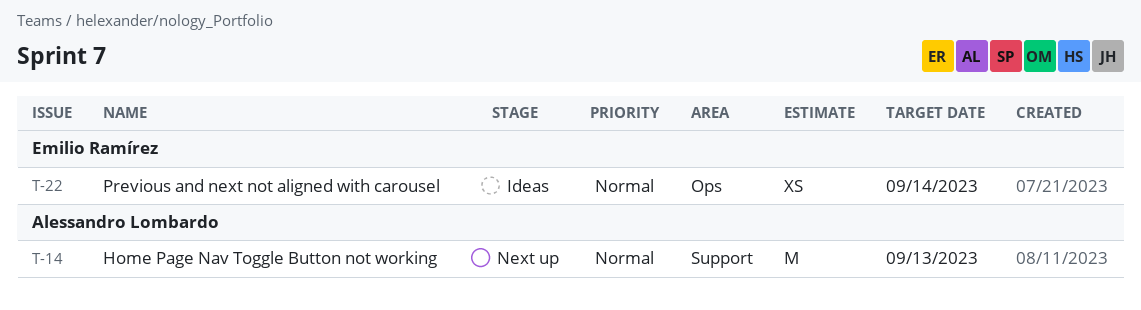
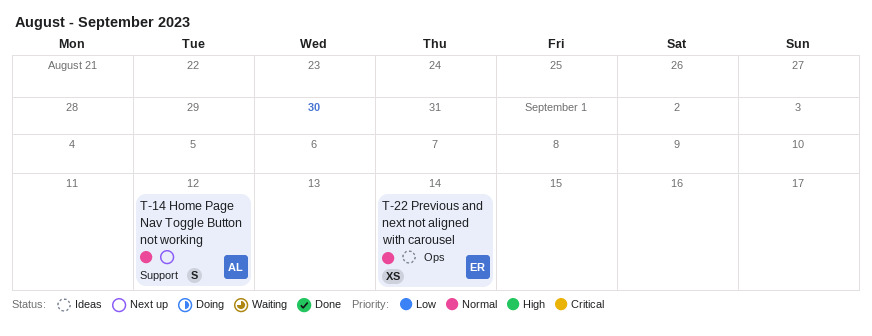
T-14, estimate: M -> S
T-14, due: Sep 13 -> Sep 12

